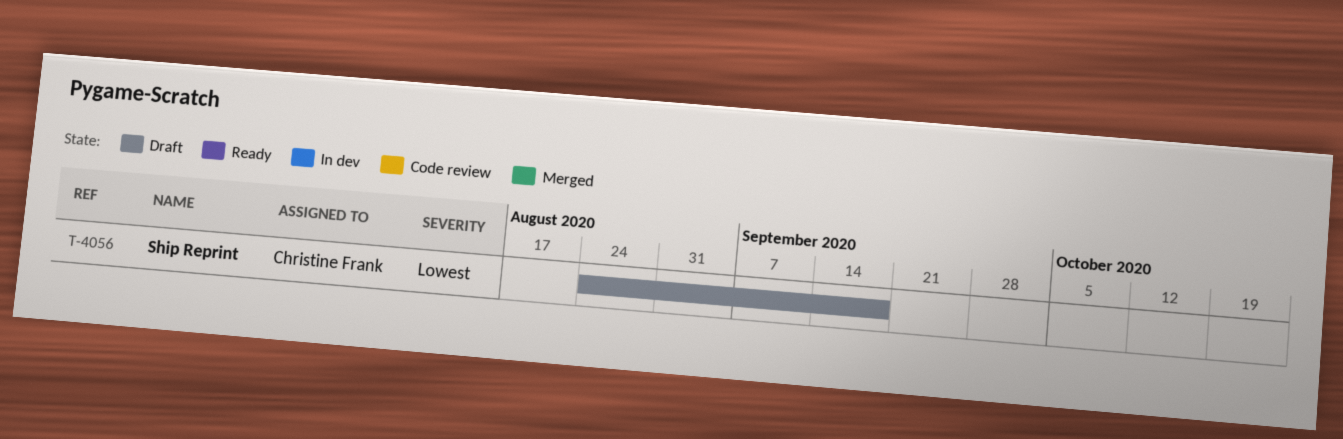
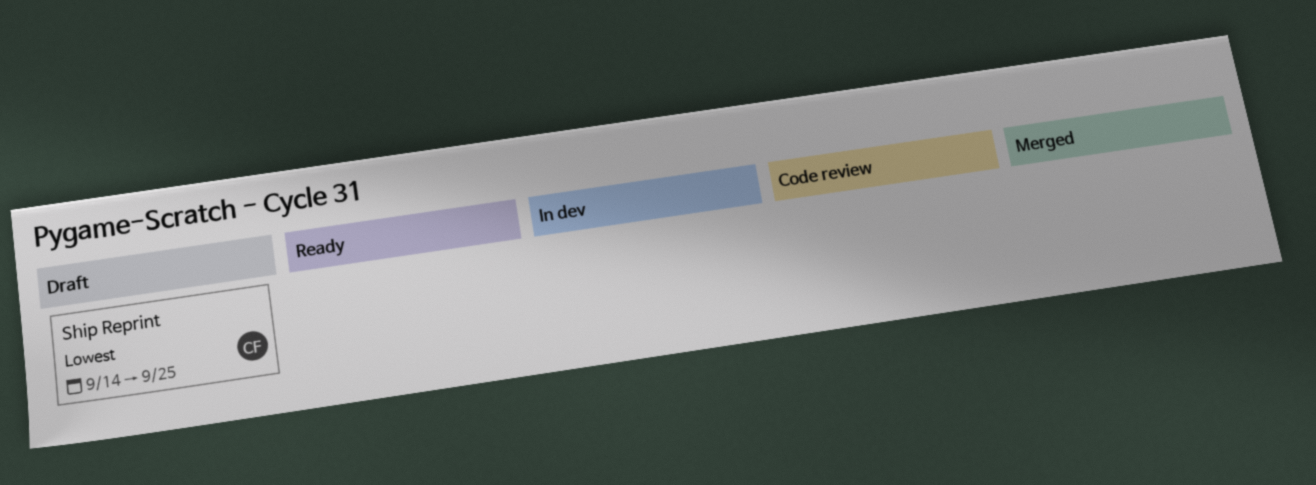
Ship Reprint, start: Aug 24 -> Sep 14
Ship Reprint, due: Sep 18 -> Sep 25

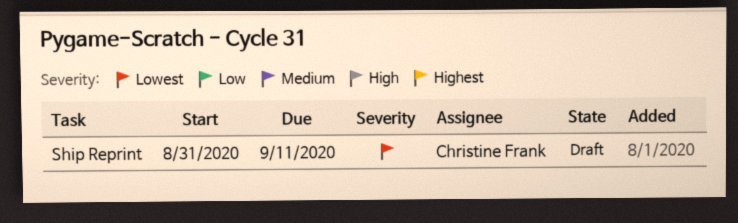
Ship Reprint, start: Sep 14 -> Aug 31
Ship Reprint, due: Sep 25 -> Sep 11

